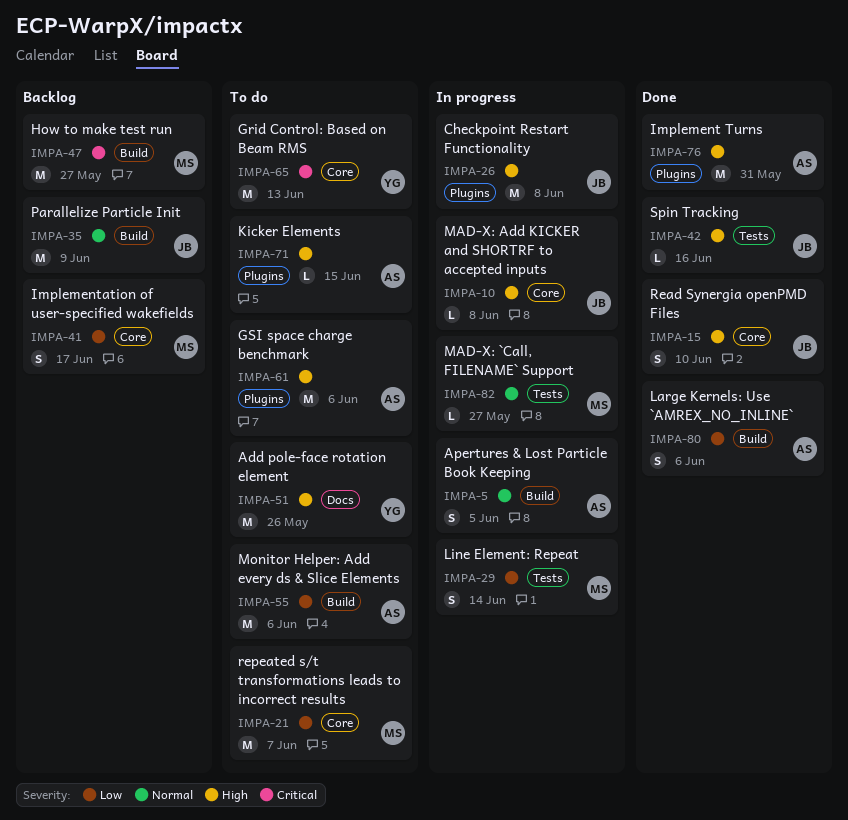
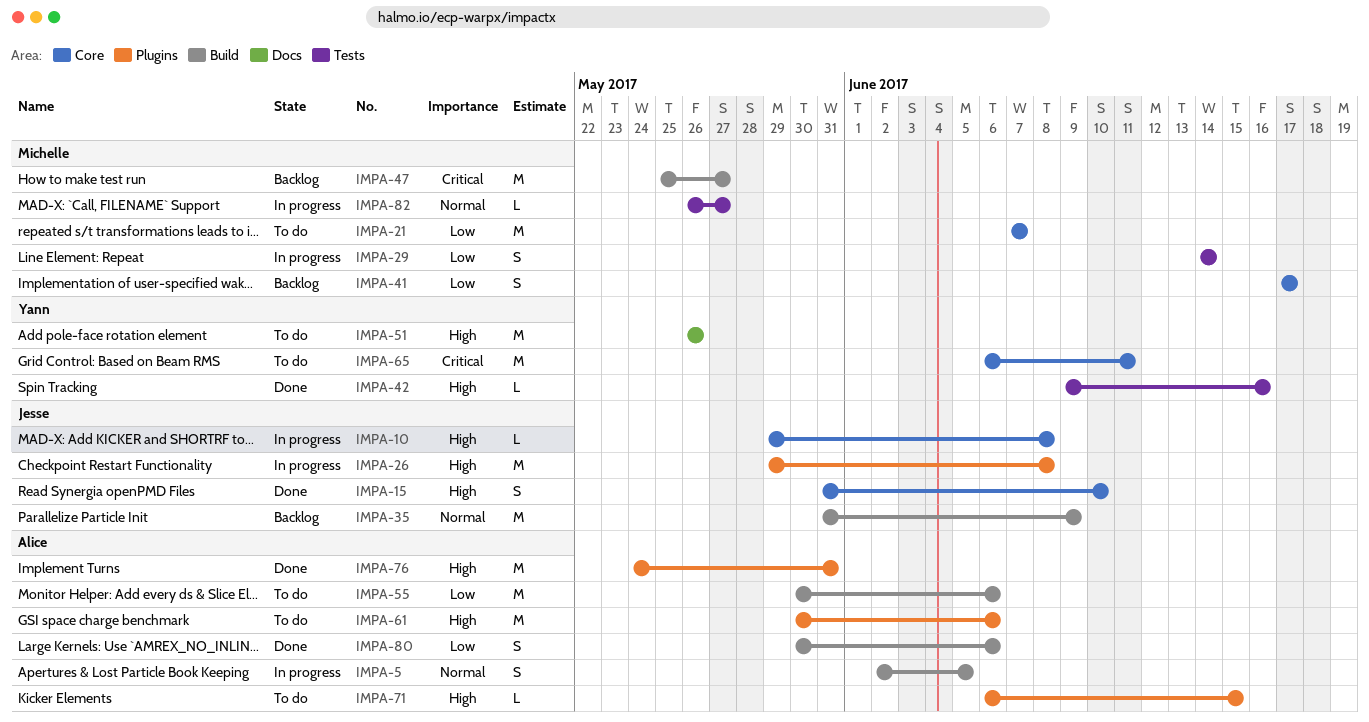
IMPA-42, owner: Jesse -> Yann
IMPA-65, due: Jun 13 -> Jun 11

